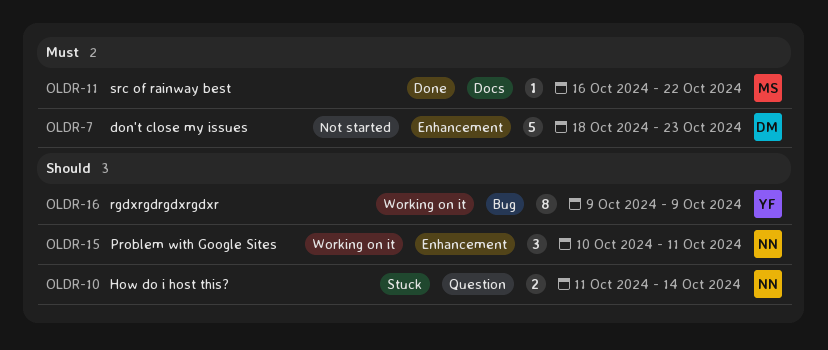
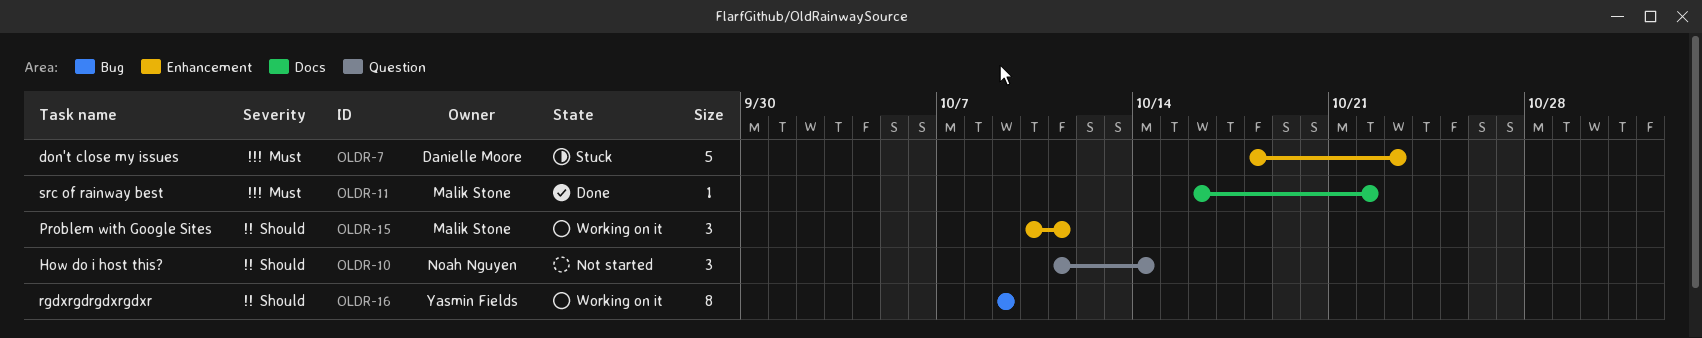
OLDR-7, status: Not started -> Stuck
OLDR-10, status: Stuck -> Not started
OLDR-10, estimate: 2 -> 3
OLDR-15, owner: Noah Nguyen -> Malik Stone

